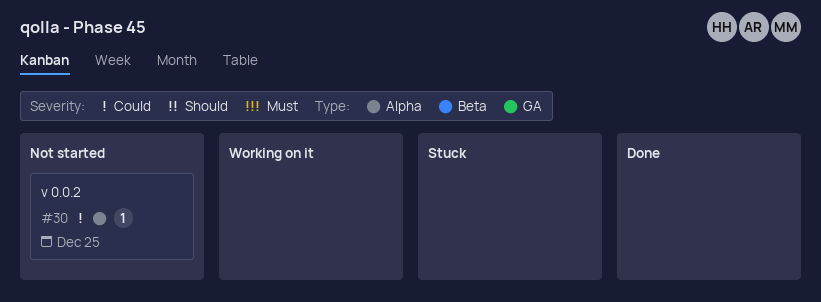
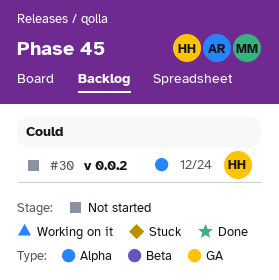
#30, due: Dec 25 -> Dec 24

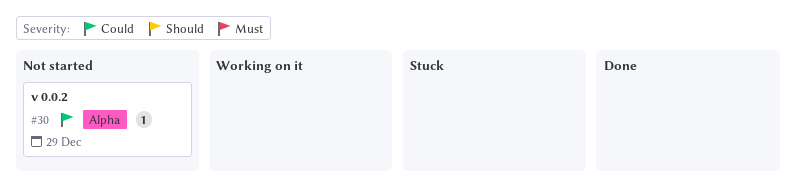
#30, due: Dec 24 -> Dec 29

